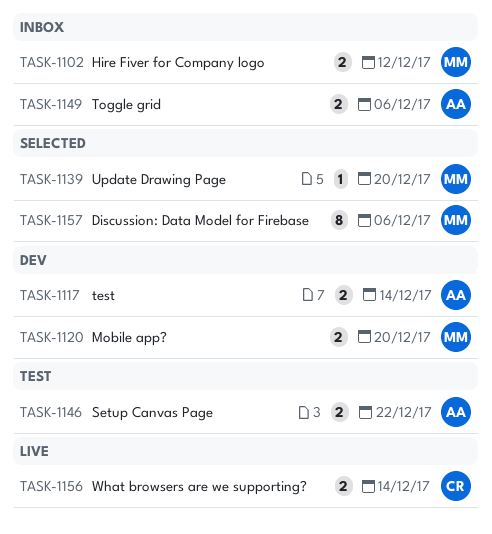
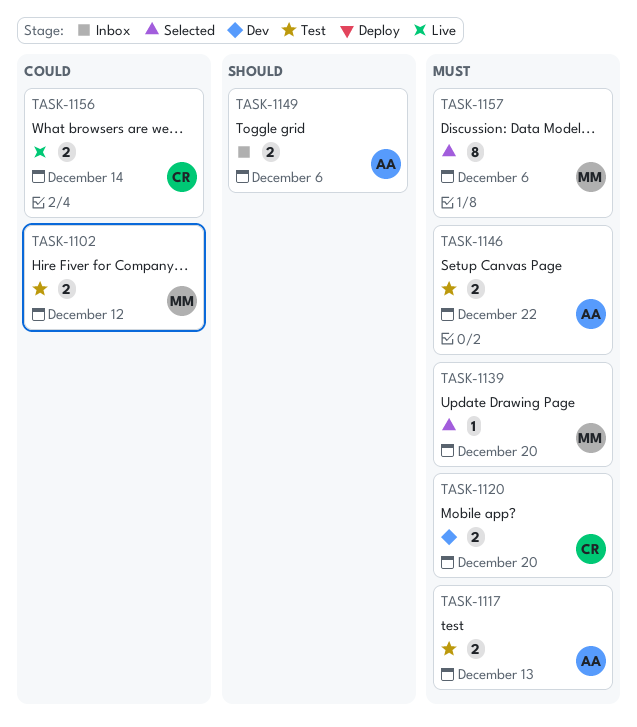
TASK-1102, status: Inbox -> Test
TASK-1117, status: Dev -> Test
TASK-1117, due: Dec 14 -> Dec 13
TASK-1120, owner: MM -> CR

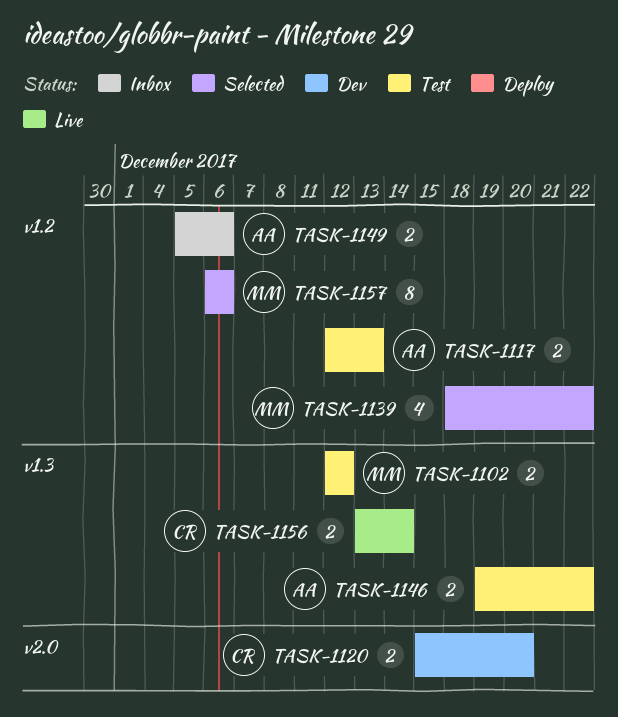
TASK-1139, estimate: 1 -> 4
TASK-1139, due: Dec 20 -> Dec 22

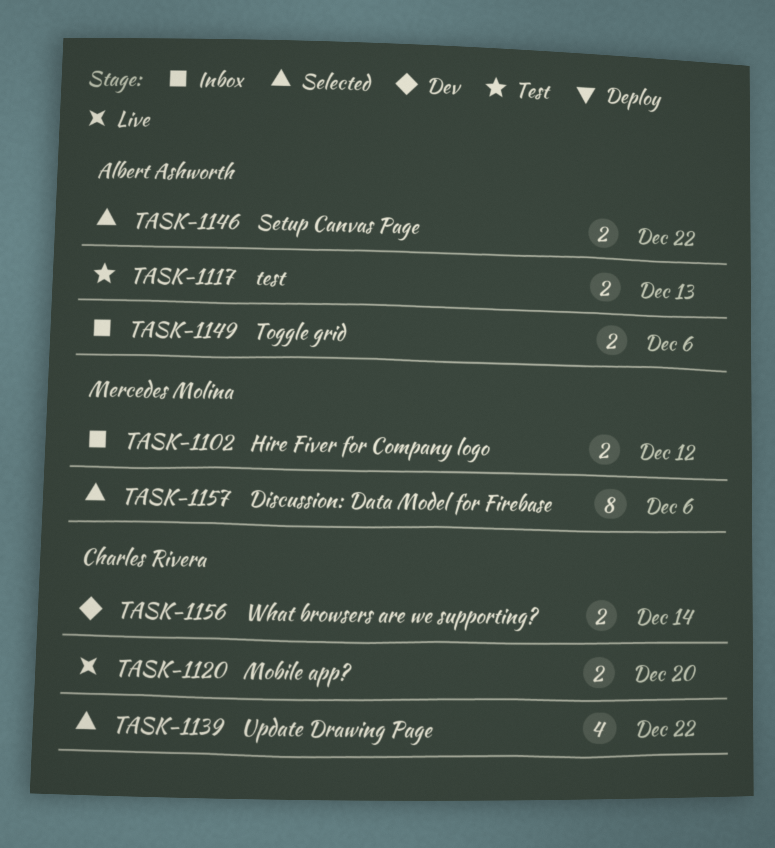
TASK-1102, status: Test -> Inbox
TASK-1120, status: Dev -> Live
TASK-1139, owner: Mercedes Molina -> Charles Rivera
TASK-1146, status: Test -> Selected
TASK-1156, status: Live -> Dev

